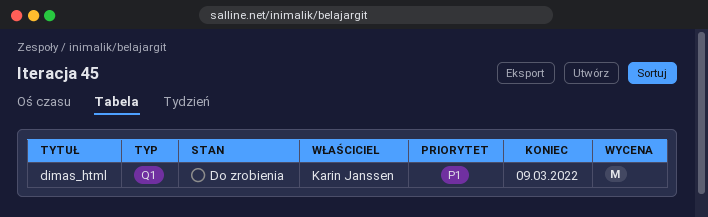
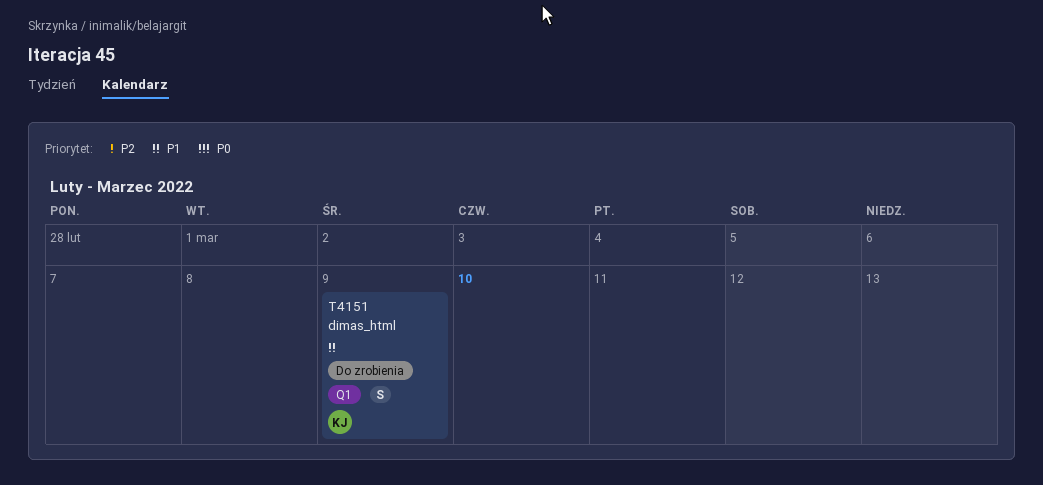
dimas_html, estimate: M -> S

